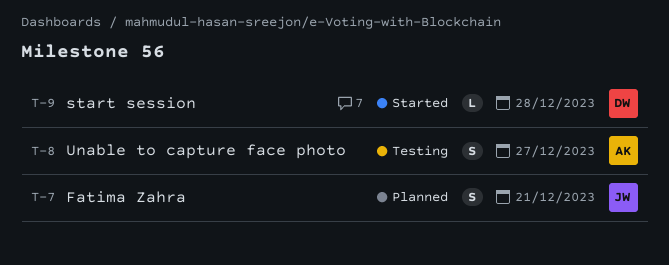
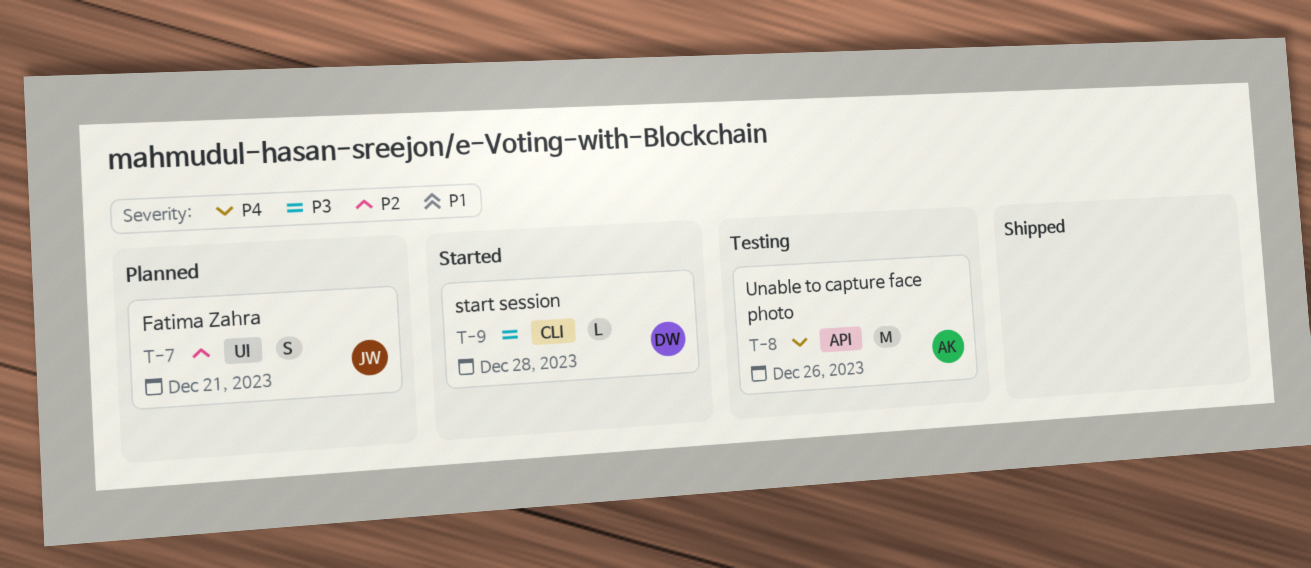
T-8, estimate: S -> M
T-8, due: Dec 27 -> Dec 26

